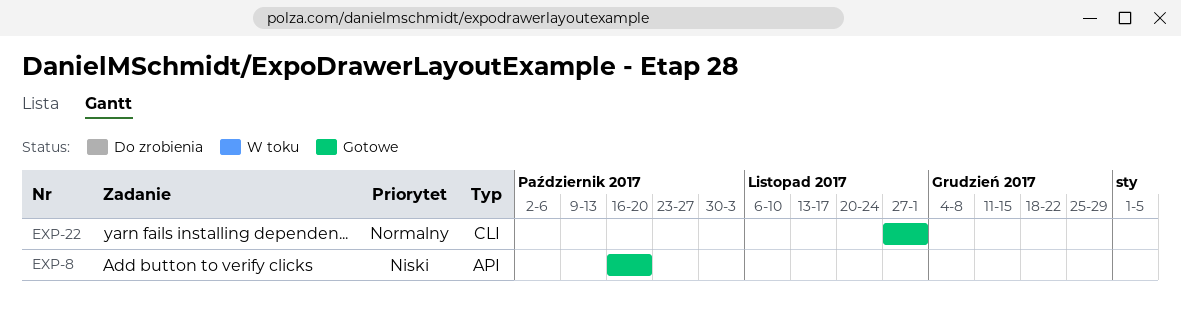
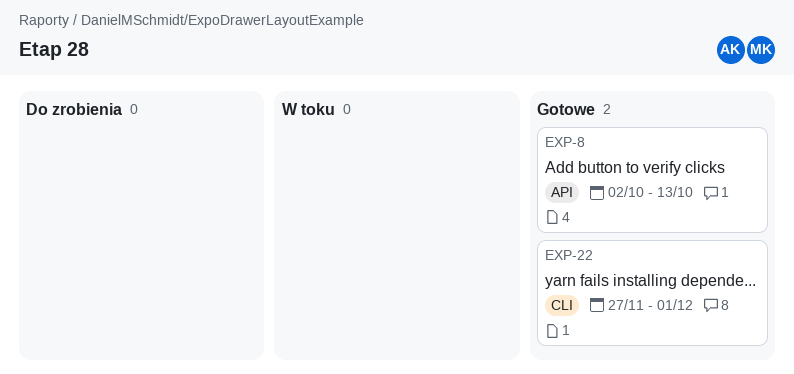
EXP-8, start: Oct 16 -> Oct 2
EXP-8, due: Oct 20 -> Oct 13

